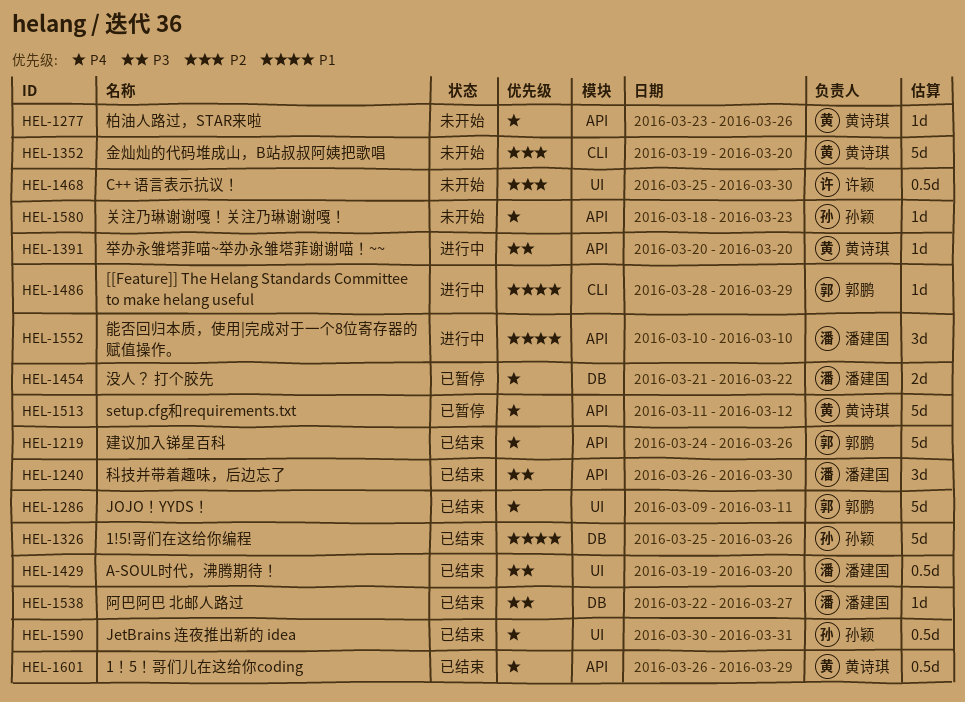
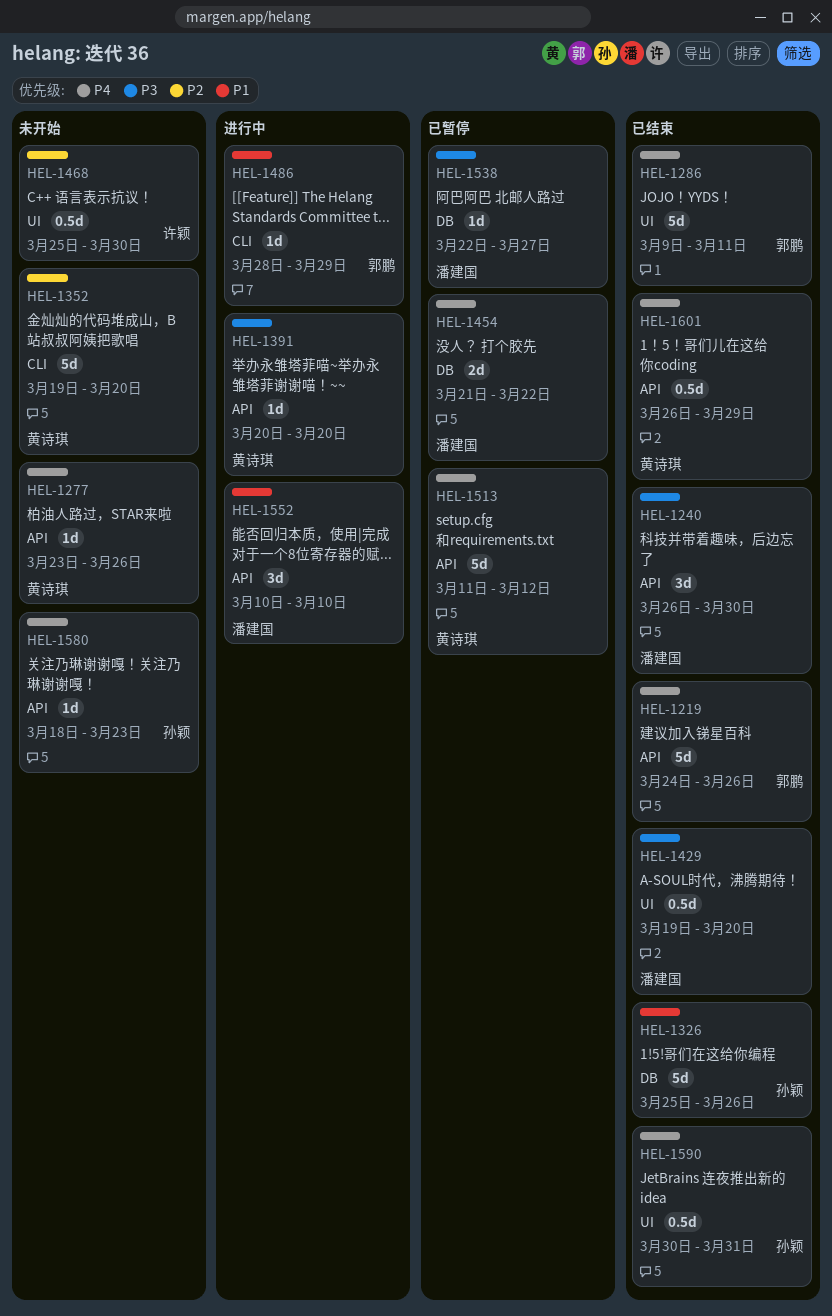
HEL-1538, status: 已结束 -> 已暂停

